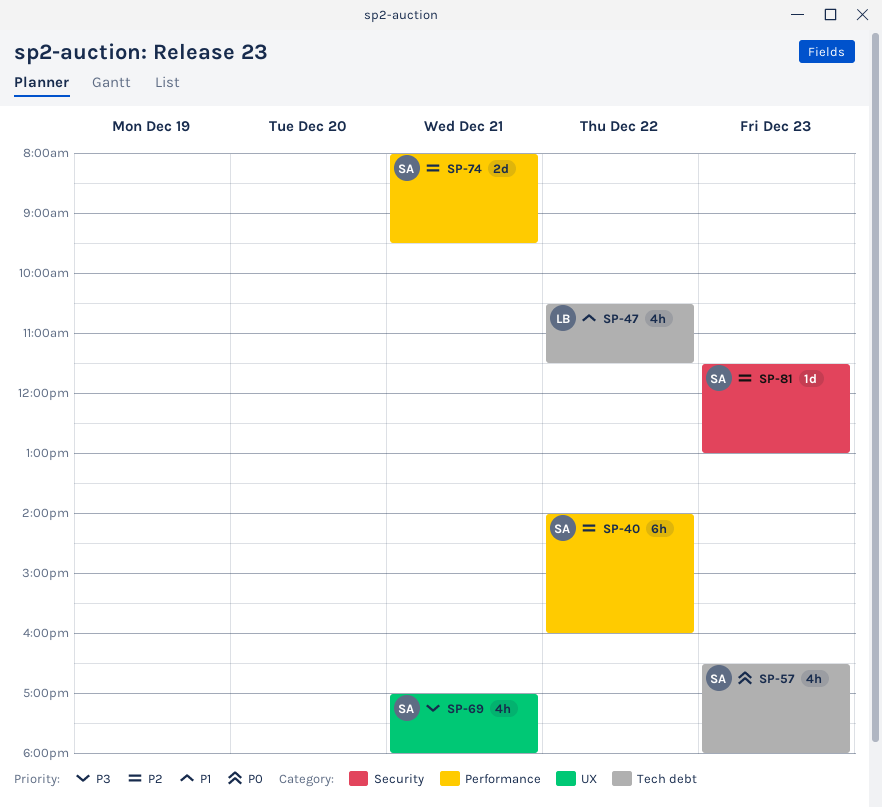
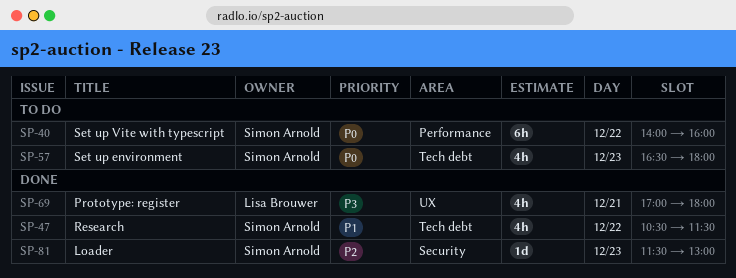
SP-40, priority: P2 -> P0
SP-47, owner: Lisa Brouwer -> Simon Arnold
SP-69, owner: Simon Arnold -> Lisa Brouwer
SP-74: present -> none

